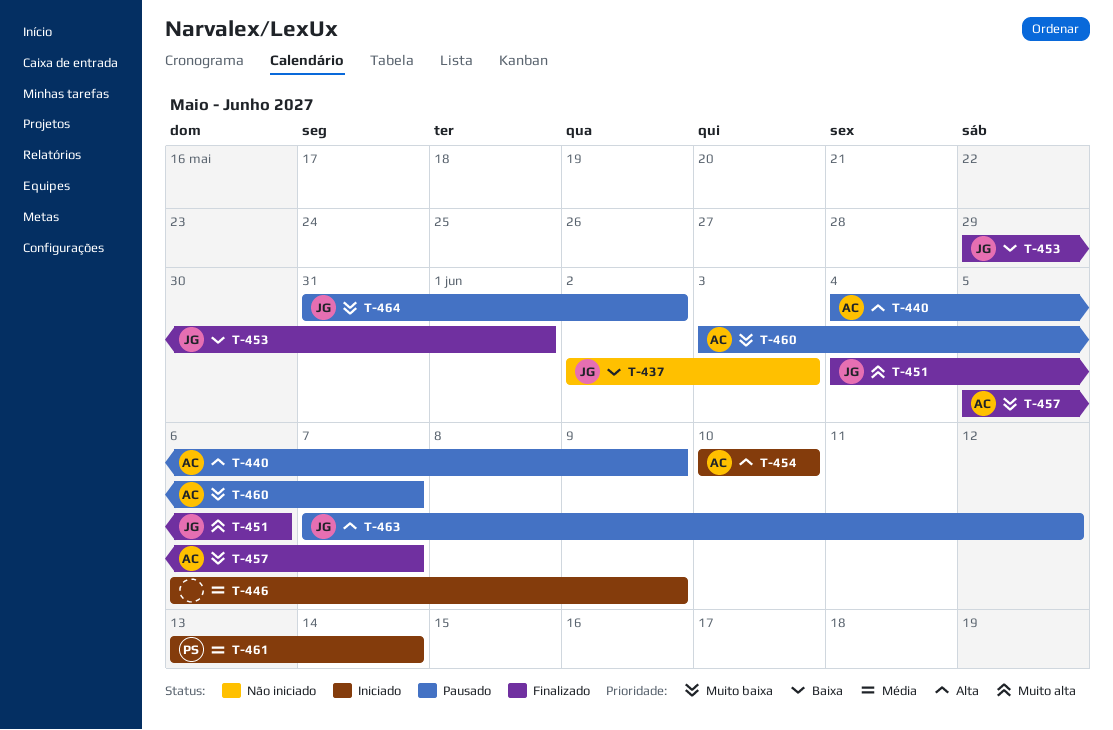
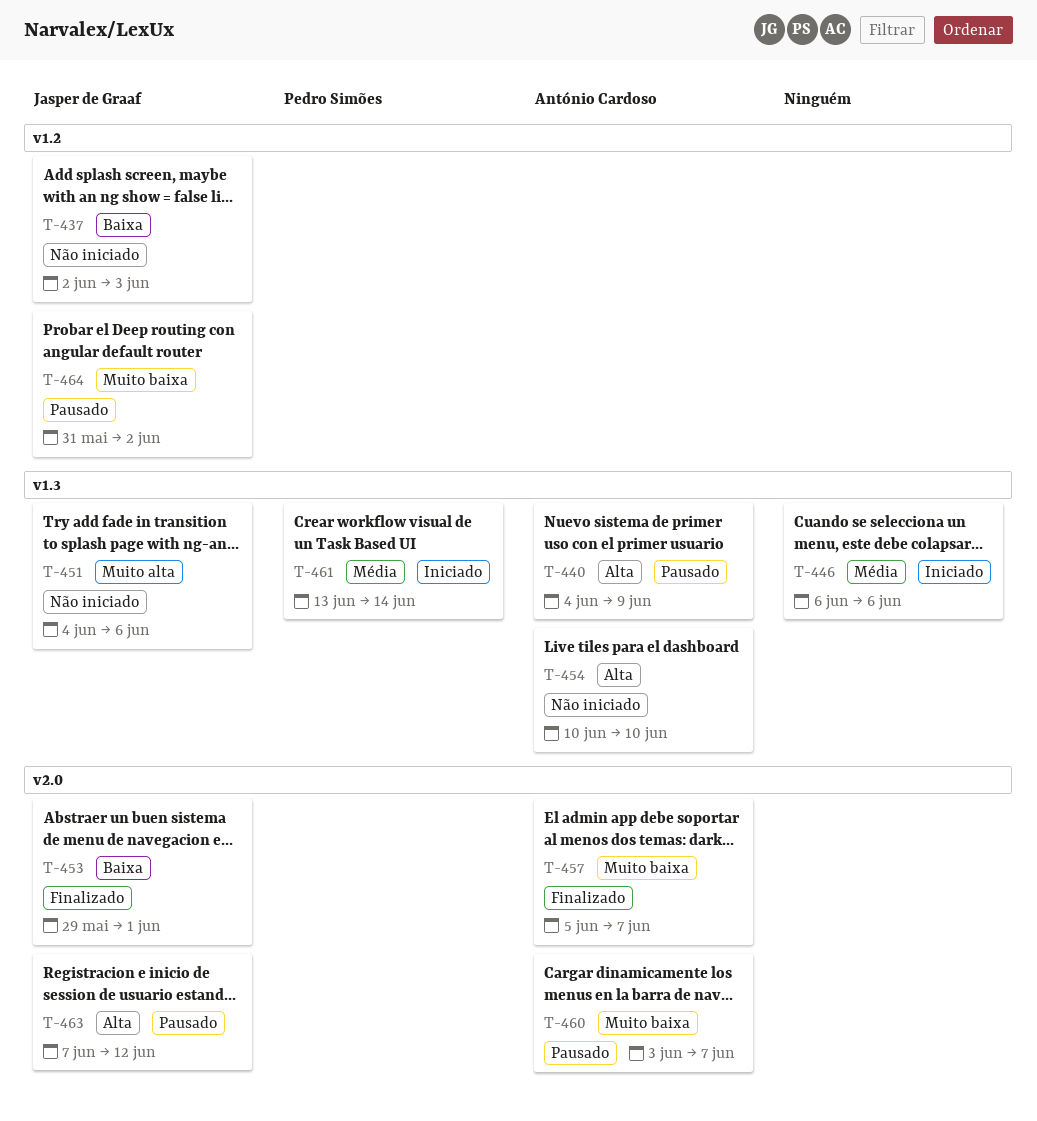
T-446, due: Jun 9 -> Jun 6
T-451, status: Finalizado -> Não iniciado
T-454, status: Iniciado -> Não iniciado

